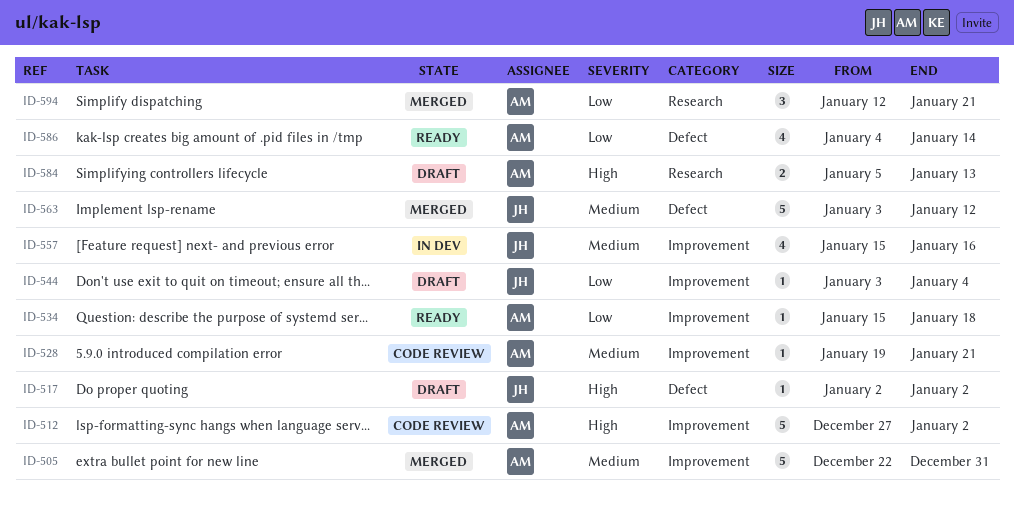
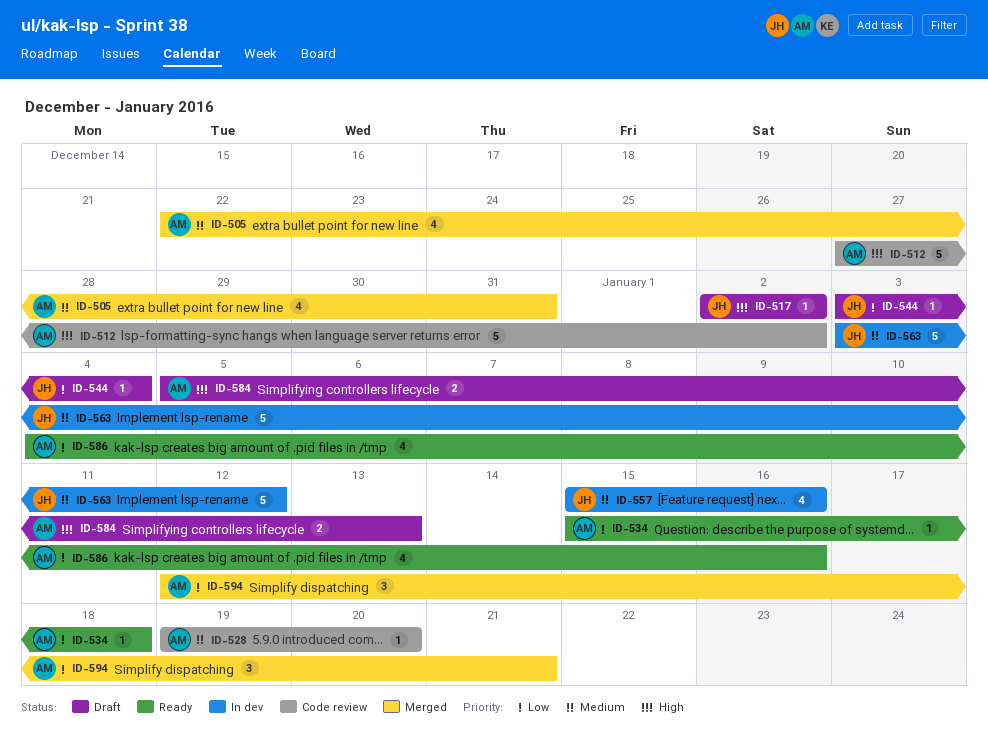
ID-505, estimate: 5 -> 4
ID-528, due: Jan 21 -> Jan 20
ID-563, status: Merged -> In dev
ID-586, due: Jan 14 -> Jan 16

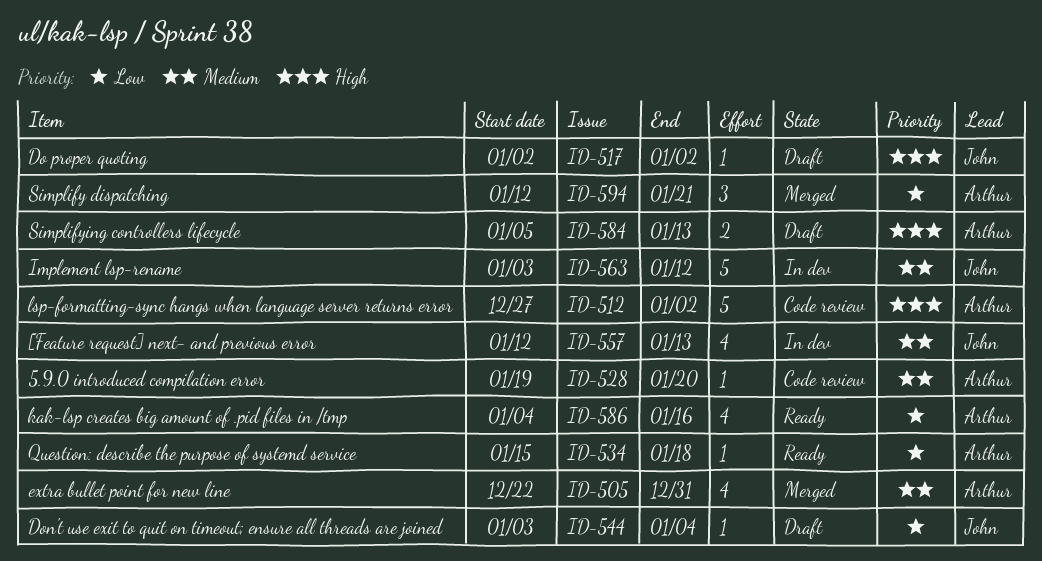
ID-557, start: Jan 15 -> Jan 12
ID-557, due: Jan 16 -> Jan 13

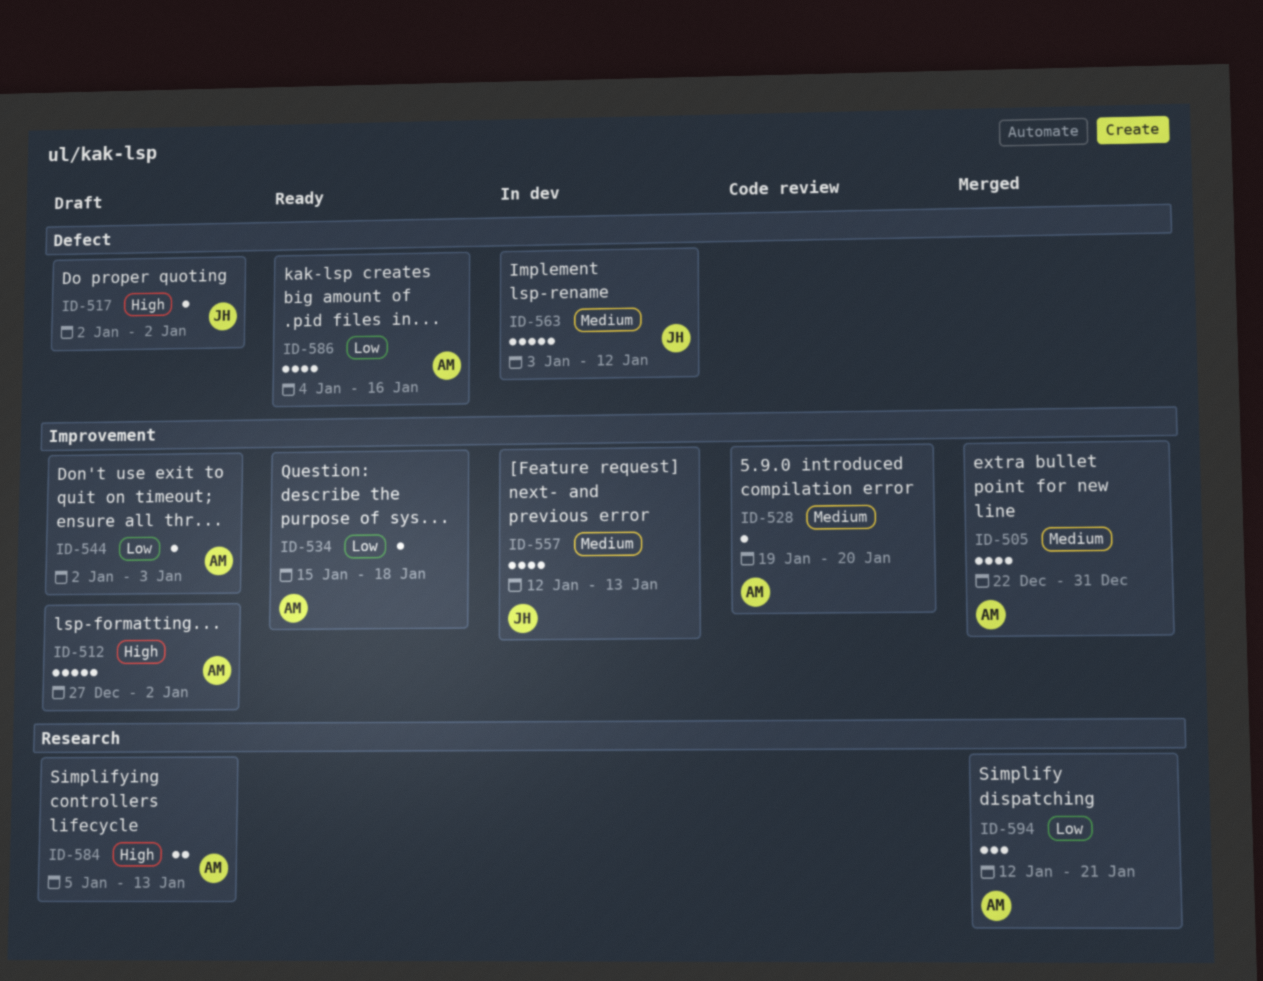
ID-512, status: Code review -> Draft
ID-544, owner: John -> Arthur
ID-544, start: Jan 3 -> Jan 2
ID-544, due: Jan 4 -> Jan 3

